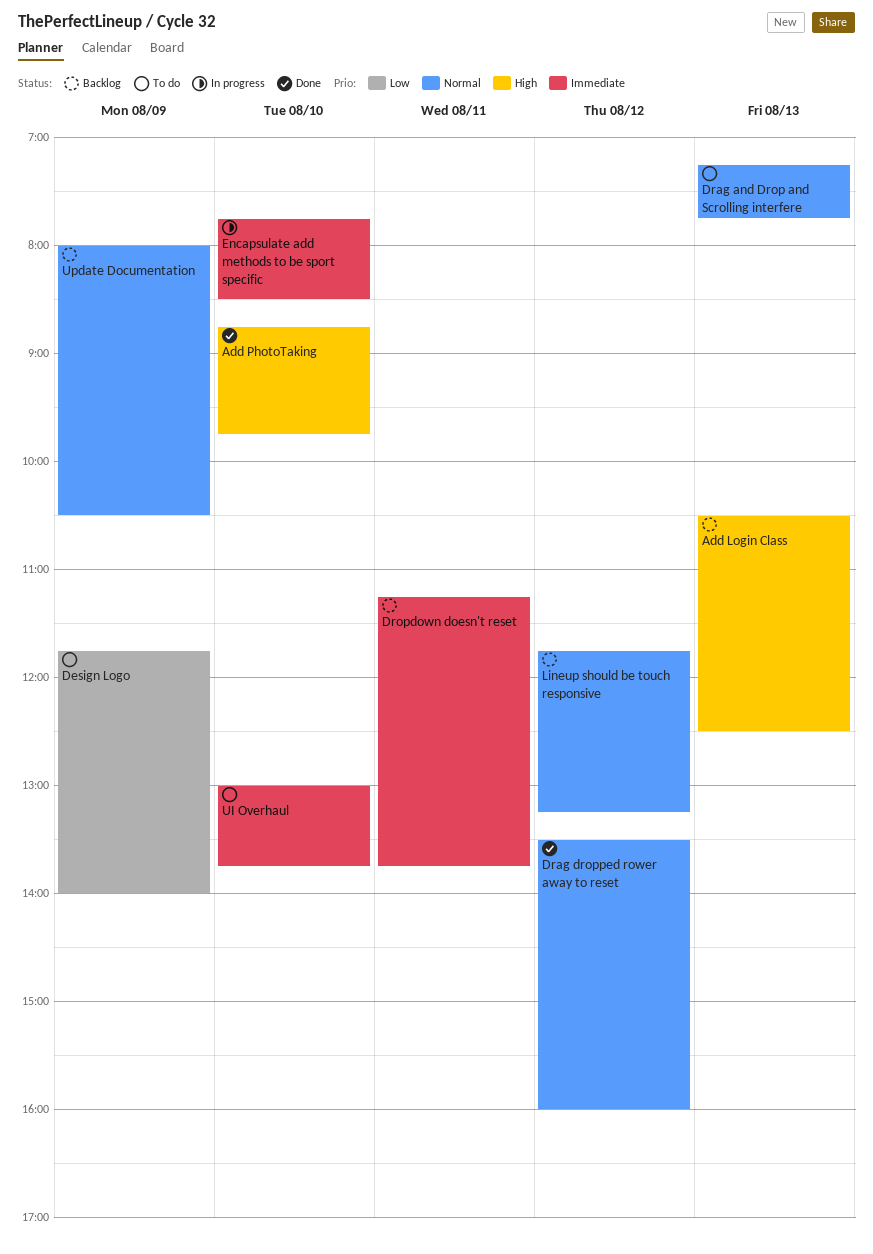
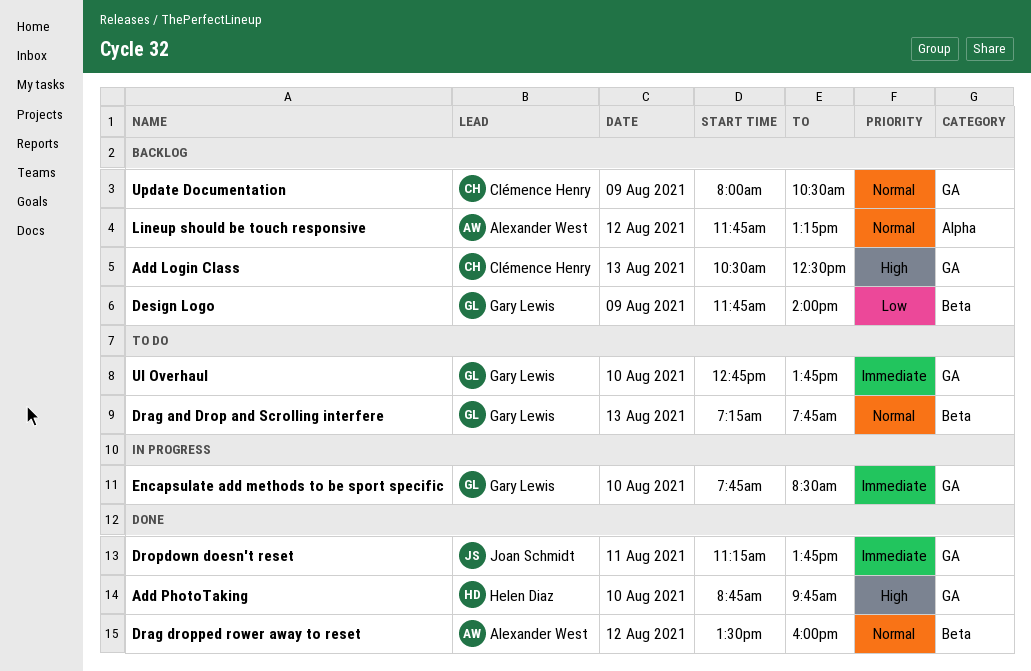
Design Logo, status: To do -> Backlog
Dropdown doesn't reset, status: Backlog -> Done
UI Overhaul, begins: 13:00 -> 12:45

